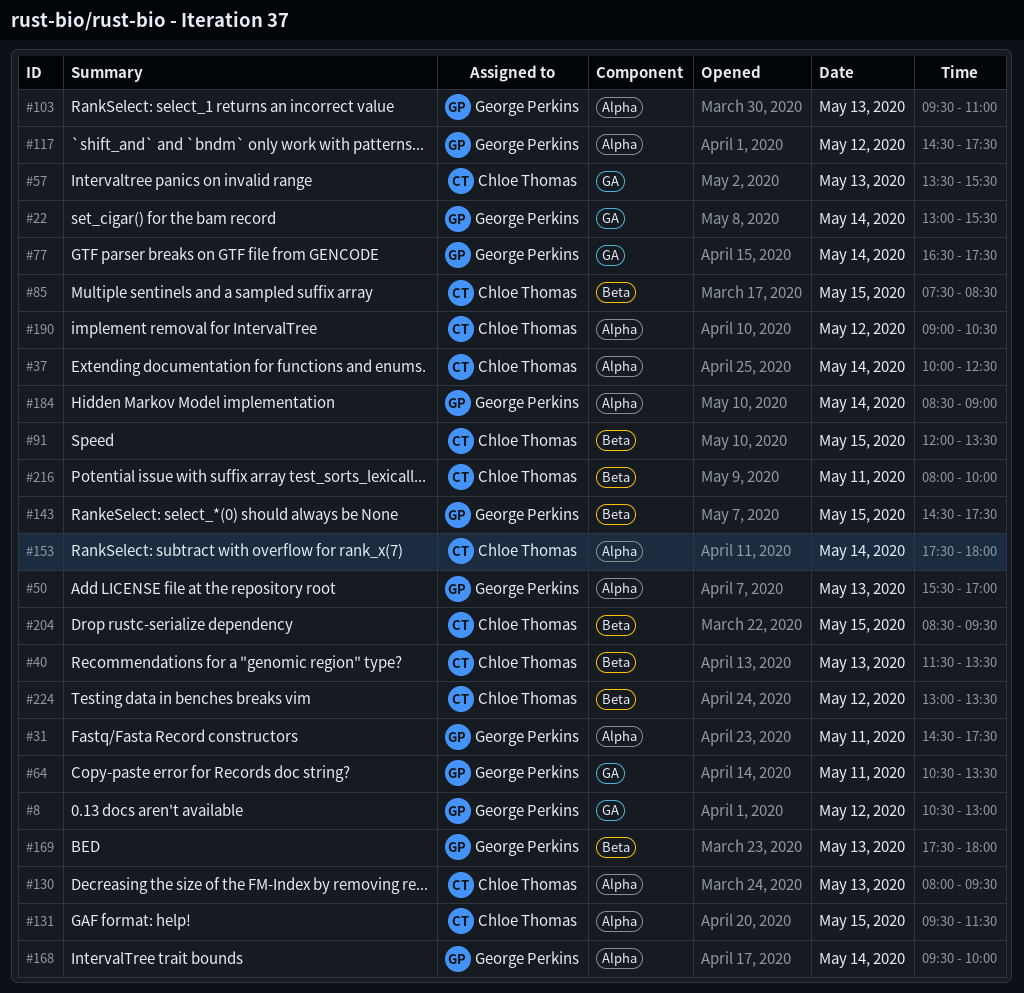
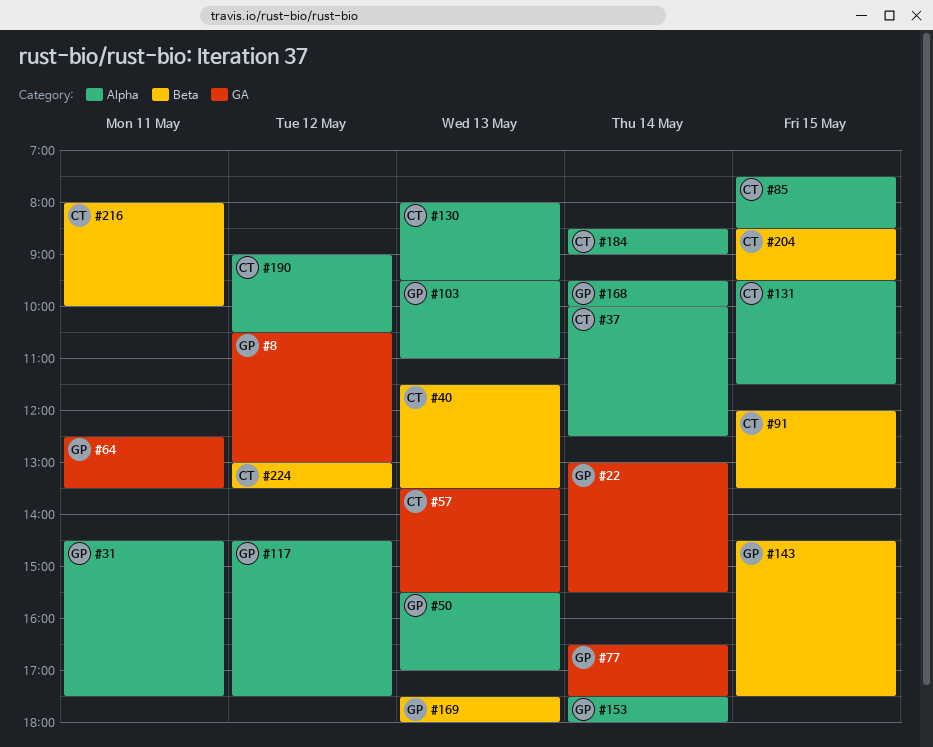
#64, begins: 10:30 -> 12:30
#85, label: Beta -> Alpha
#153, owner: Chloe Thomas -> George Perkins
#184, owner: George Perkins -> Chloe Thomas

